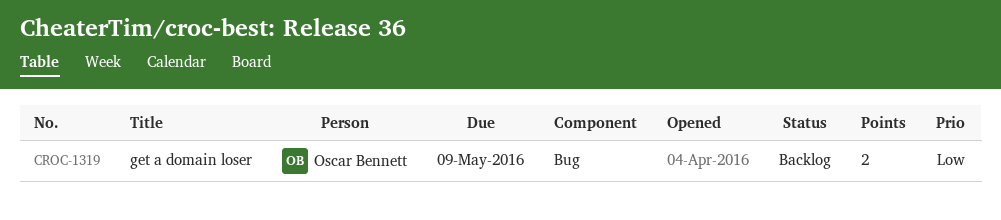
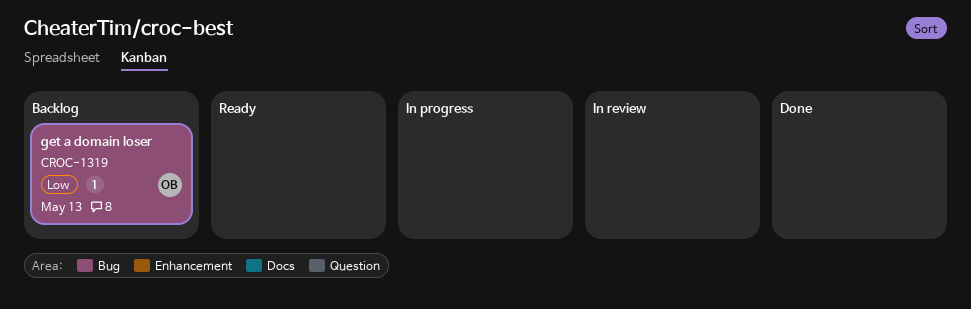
CROC-1319, estimate: 2 -> 1
CROC-1319, due: May 9 -> May 13

